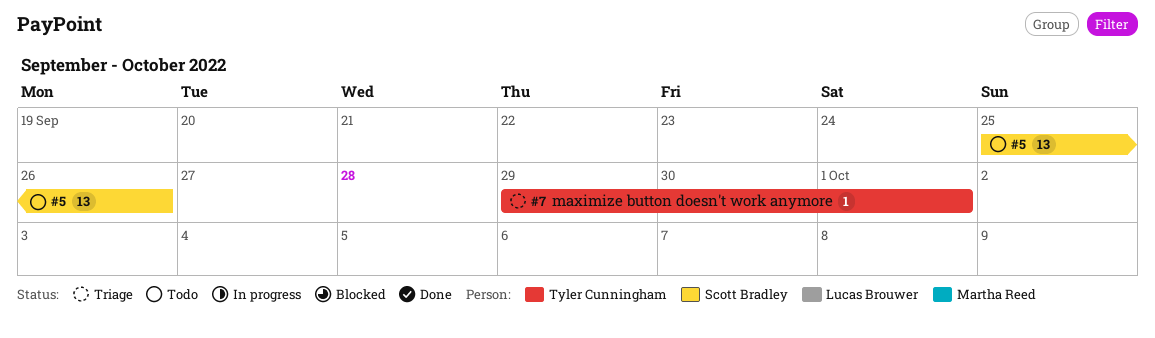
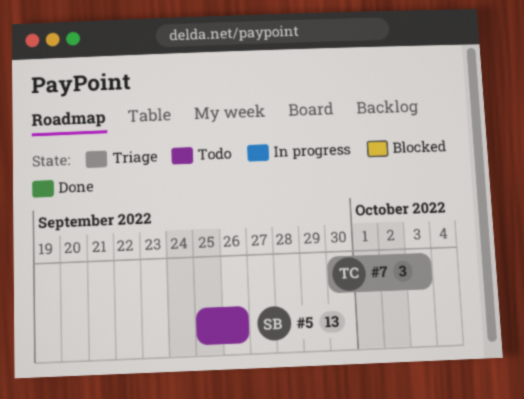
#7, estimate: 1 -> 3
#7, start: Sep 29 -> Sep 30
#7, due: Oct 1 -> Oct 3

